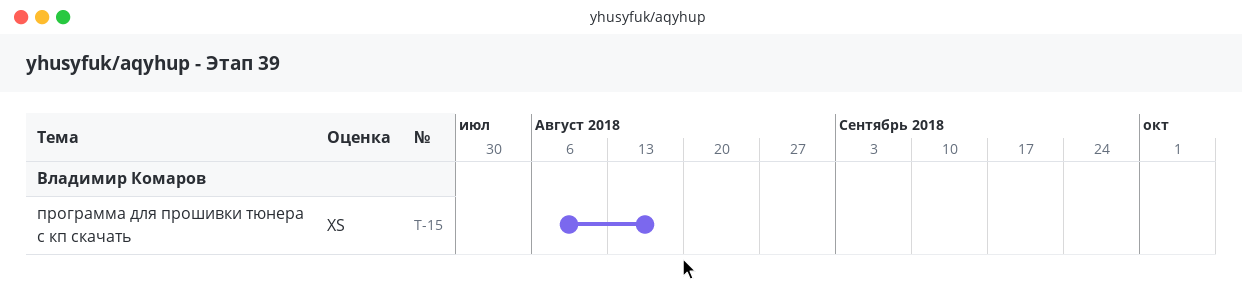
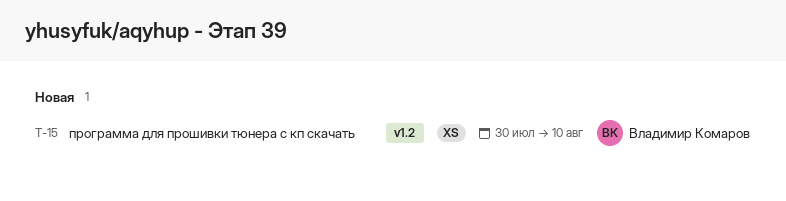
T-15, start: Aug 6 -> Jul 30
T-15, due: Aug 17 -> Aug 10

